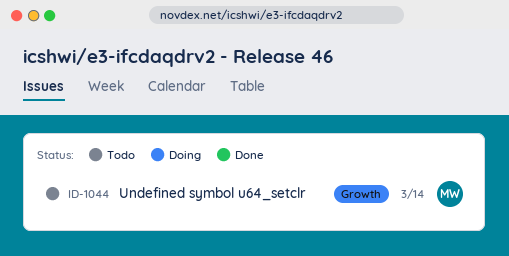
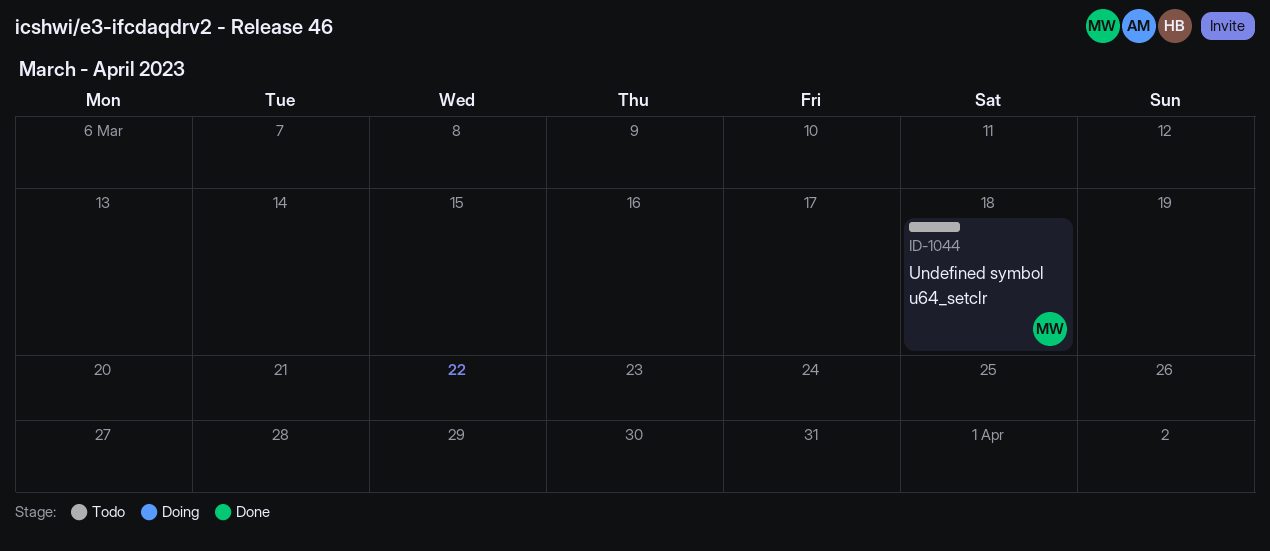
ID-1044, due: Mar 14 -> Mar 18

